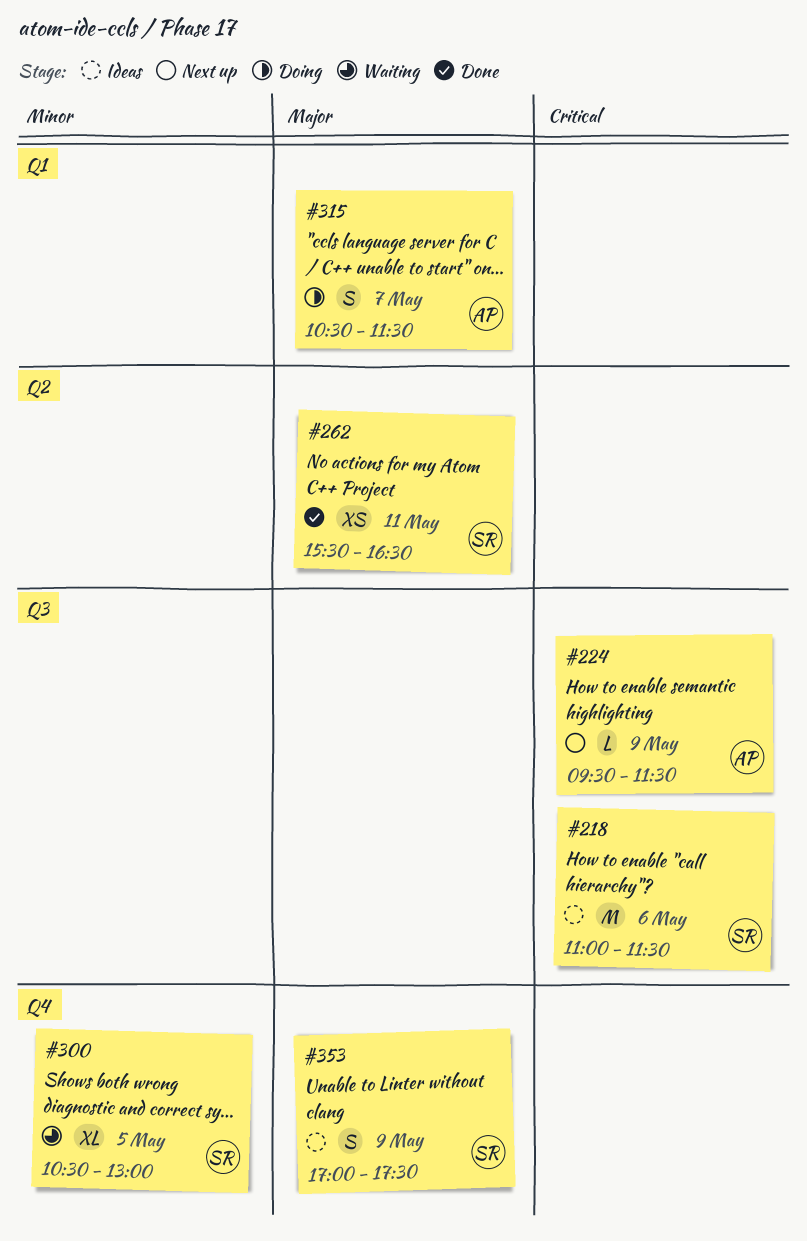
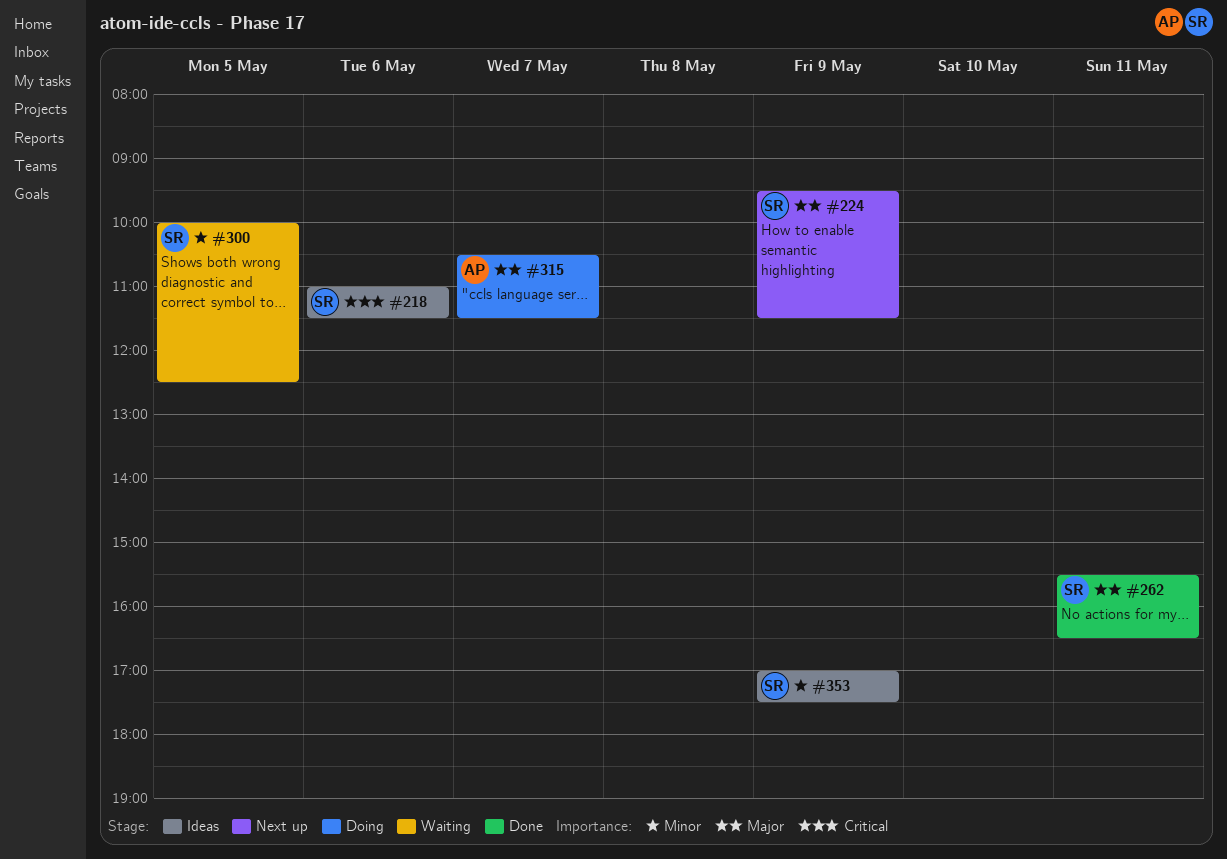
#224, owner: AP -> SR
#224, priority: Critical -> Major
#300, begins: 10:30 -> 10:00
#300, ends: 13:00 -> 12:30
#353, priority: Major -> Minor

